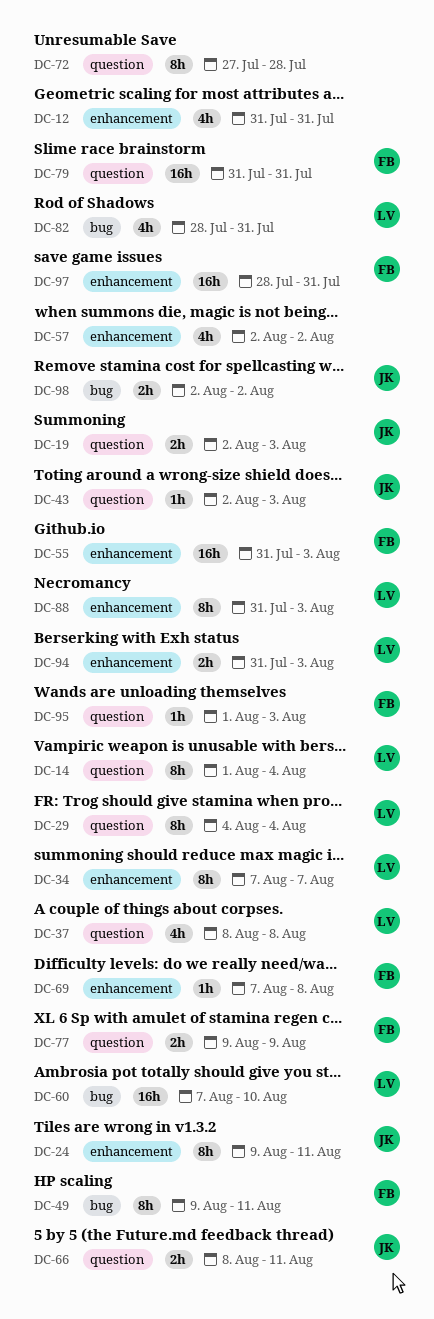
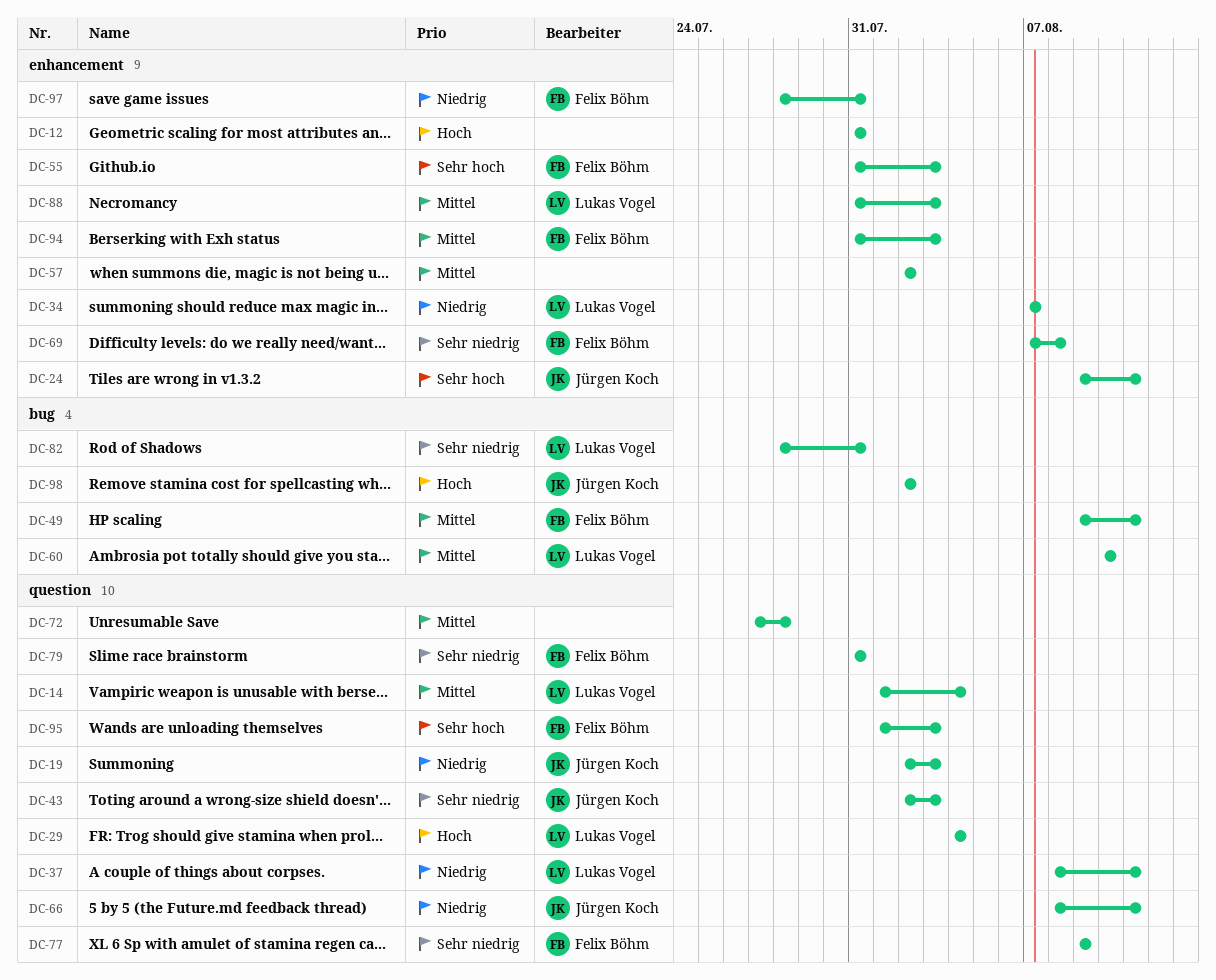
DC-37, due: Aug 8 -> Aug 11
DC-60, start: Aug 7 -> Aug 10
DC-94, owner: Lukas Vogel -> Felix Böhm

